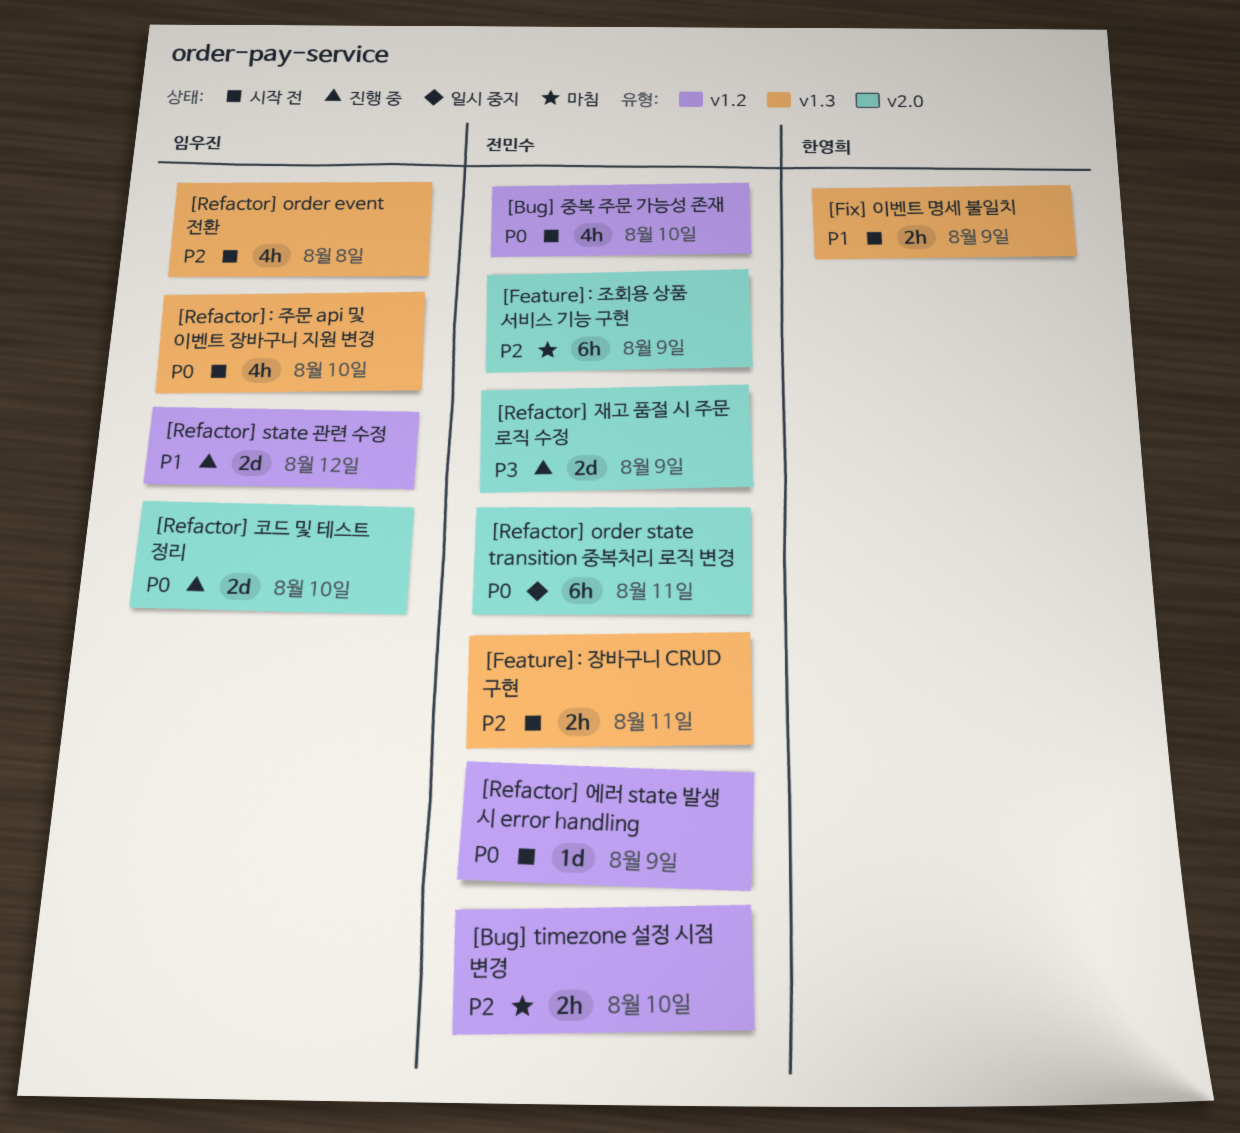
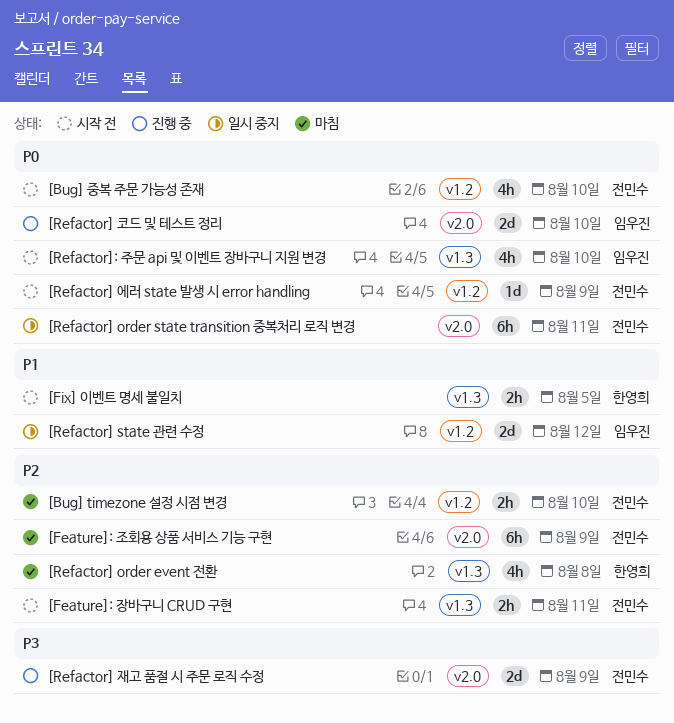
[Fix] 이벤트 명세 불일치, due: Aug 9 -> Aug 5
[Refactor] order event 전환, status: 시작 전 -> 마침
[Refactor] order event 전환, owner: 임우진 -> 한영희
[Refactor] state 관련 수정, status: 진행 중 -> 일시 중지

